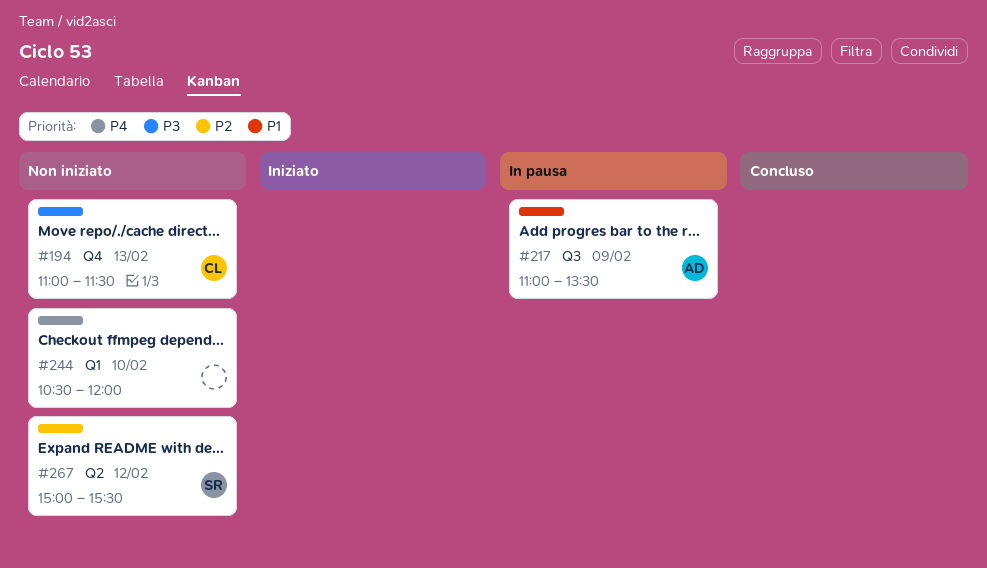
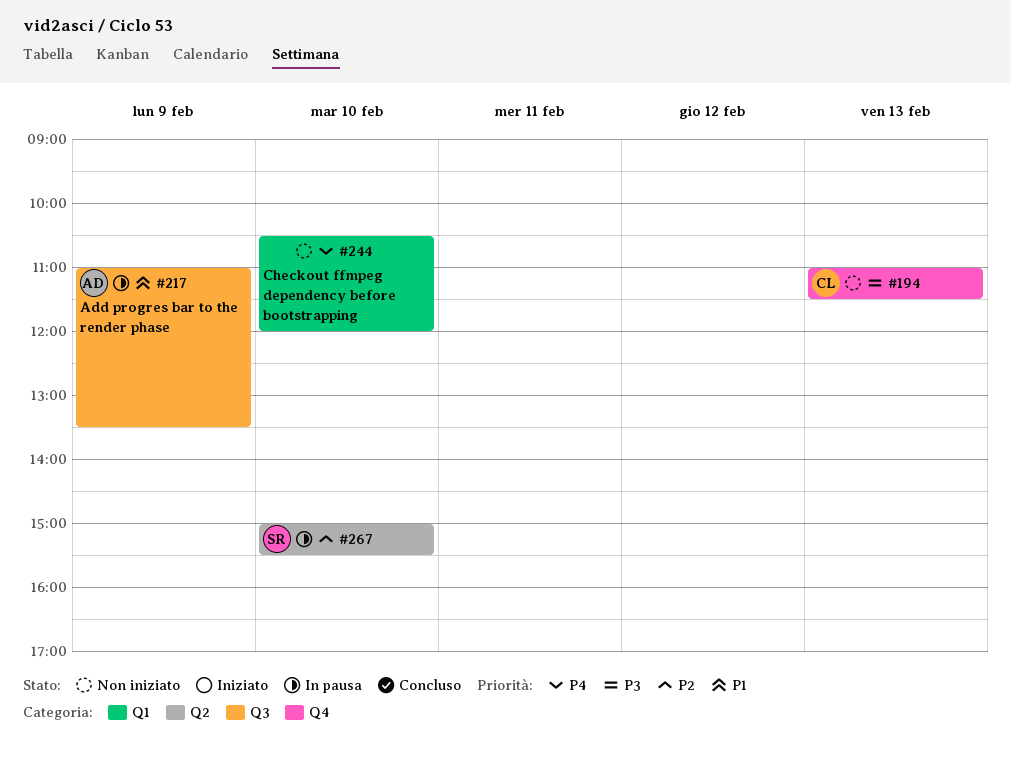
#267, status: Non iniziato -> In pausa
#267, day: Feb 12 -> Feb 10

